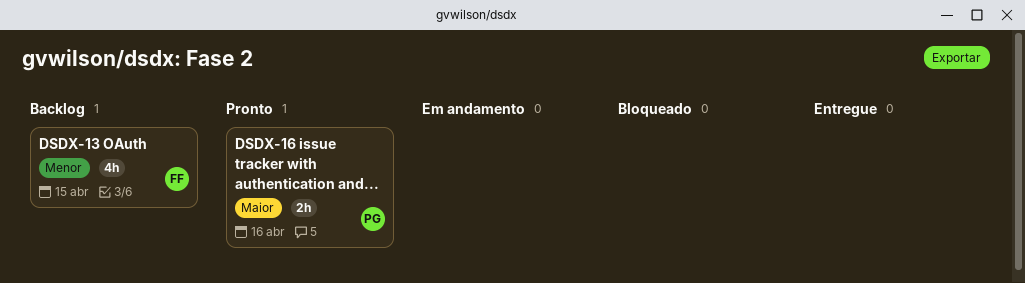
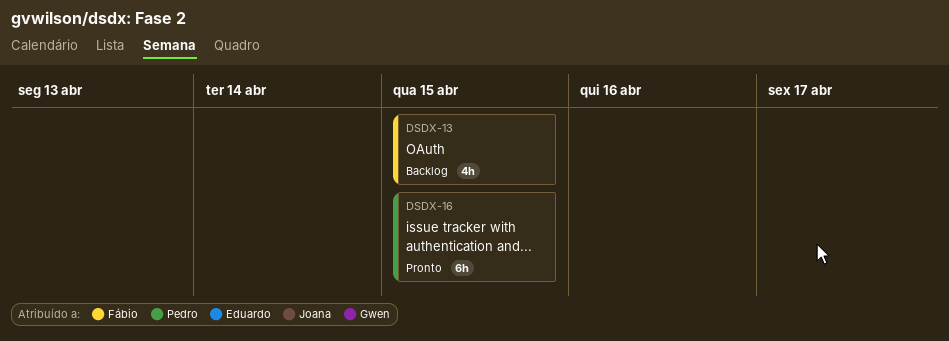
DSDX-16, estimate: 2h -> 6h
DSDX-16, due: Apr 16 -> Apr 15

